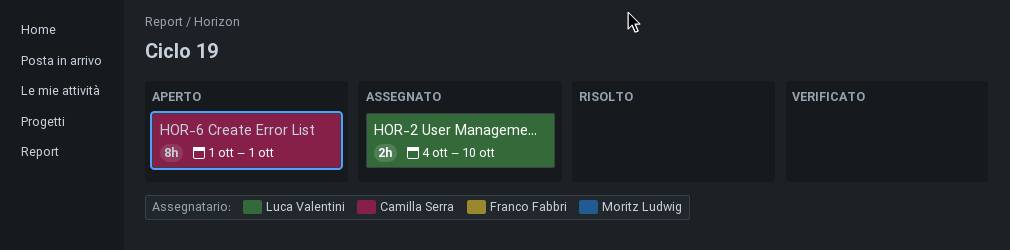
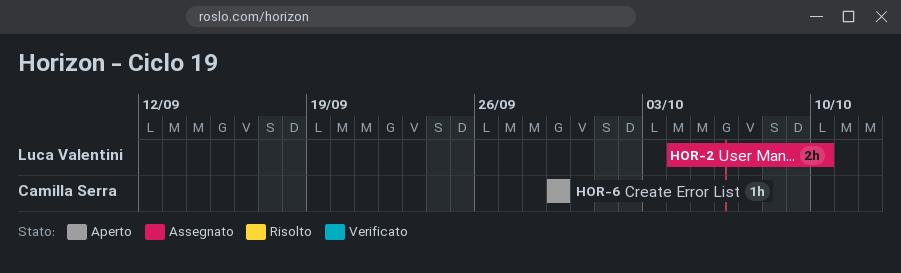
HOR-6, estimate: 8h -> 1h
HOR-6, start: Oct 1 -> Sep 29
HOR-6, due: Oct 1 -> Sep 29

